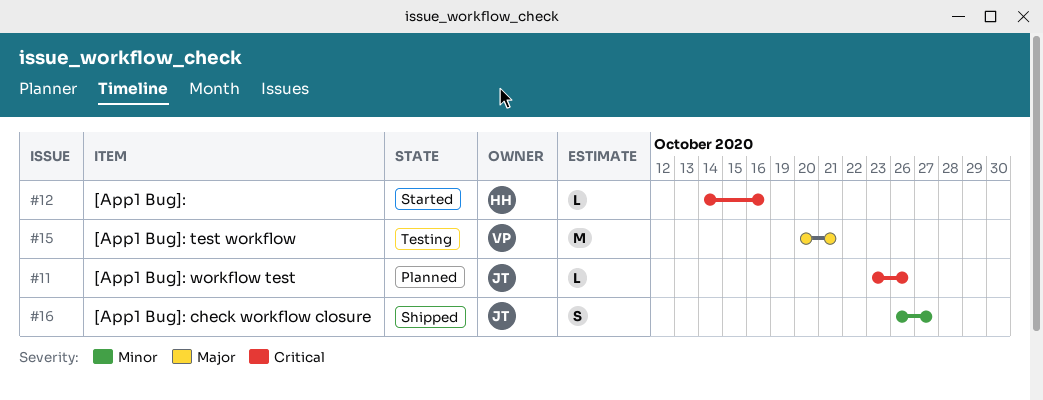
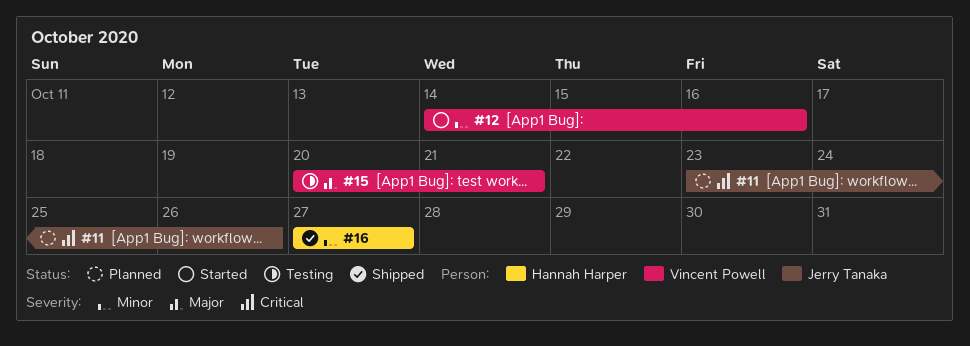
#12, owner: Hannah Harper -> Vincent Powell
#12, priority: Critical -> Minor
#16, owner: Jerry Tanaka -> Hannah Harper
#16, start: Oct 26 -> Oct 27

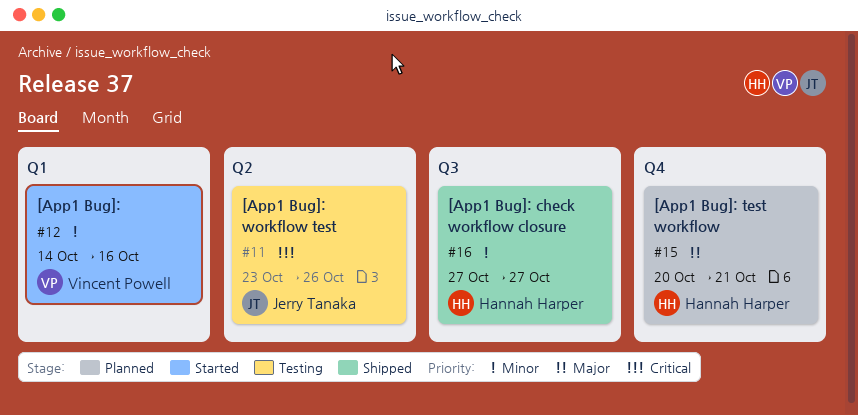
#11, status: Planned -> Testing
#15, status: Testing -> Planned
#15, owner: Vincent Powell -> Hannah Harper

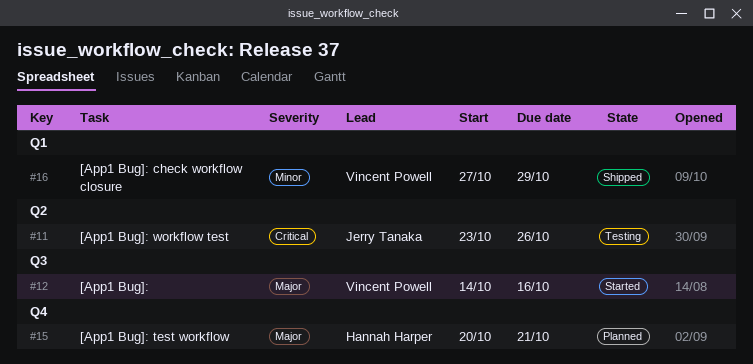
#12, priority: Minor -> Major
#12, label: Q1 -> Q3
#16, owner: Hannah Harper -> Vincent Powell
#16, label: Q3 -> Q1
#16, due: Oct 27 -> Oct 29

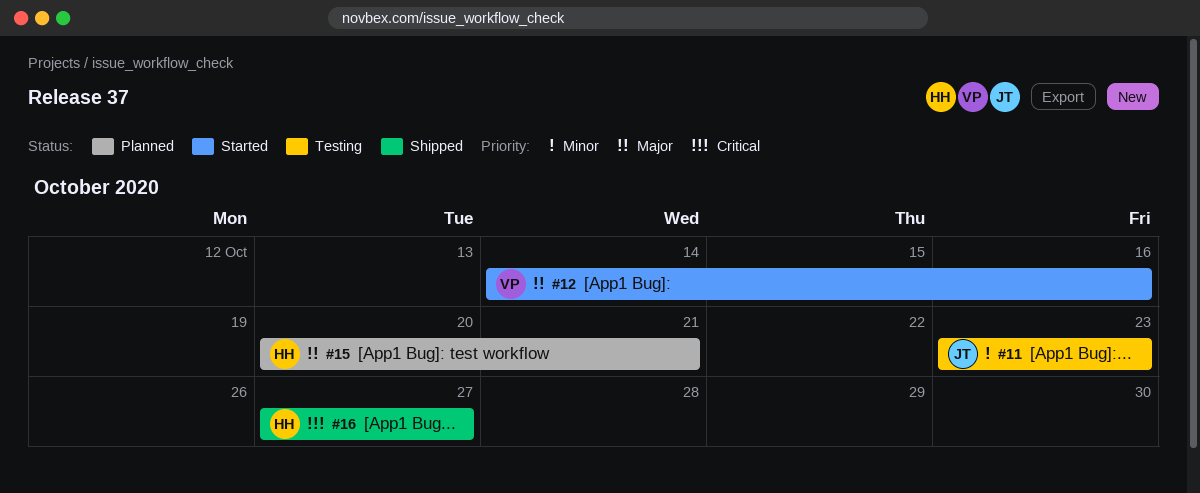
#11, priority: Critical -> Minor
#11, due: Oct 26 -> Oct 23
#16, owner: Vincent Powell -> Hannah Harper
#16, priority: Minor -> Critical
#16, due: Oct 29 -> Oct 27

